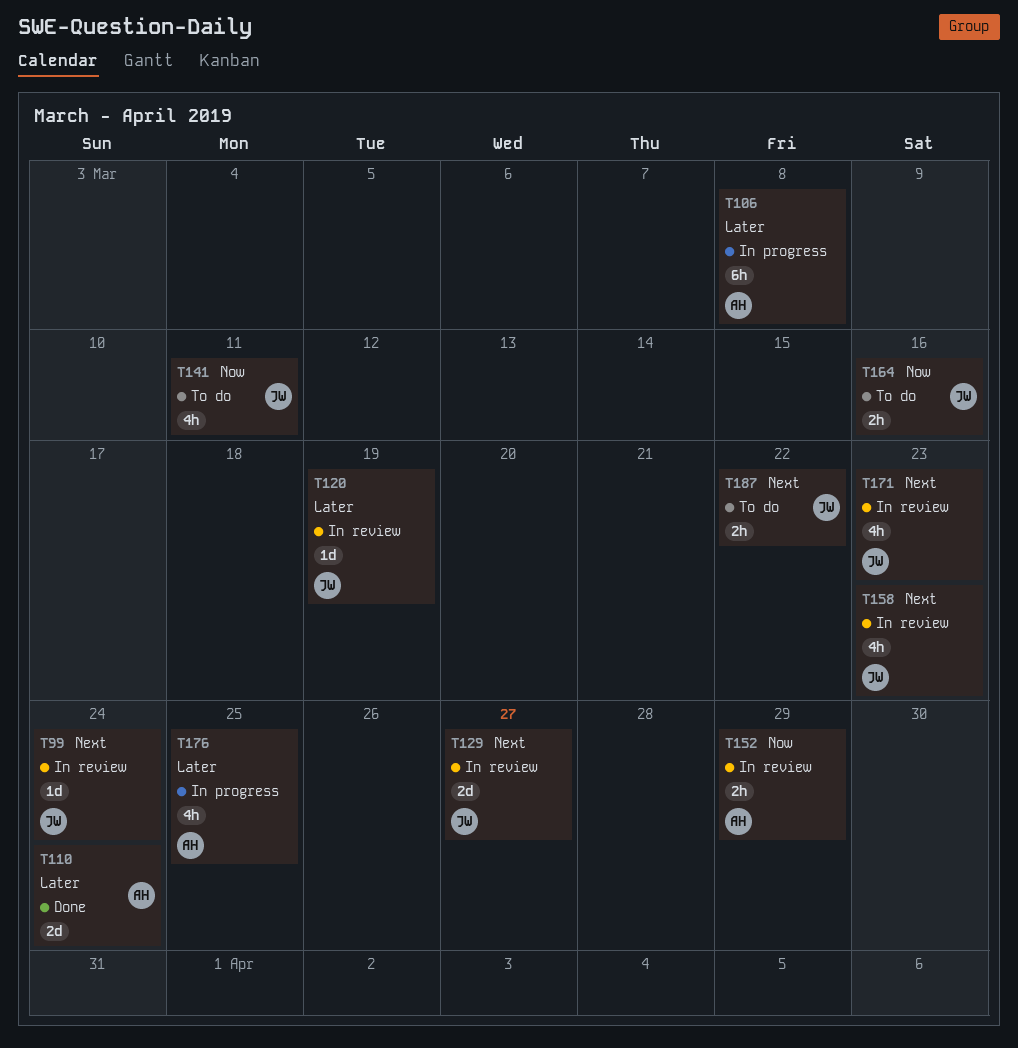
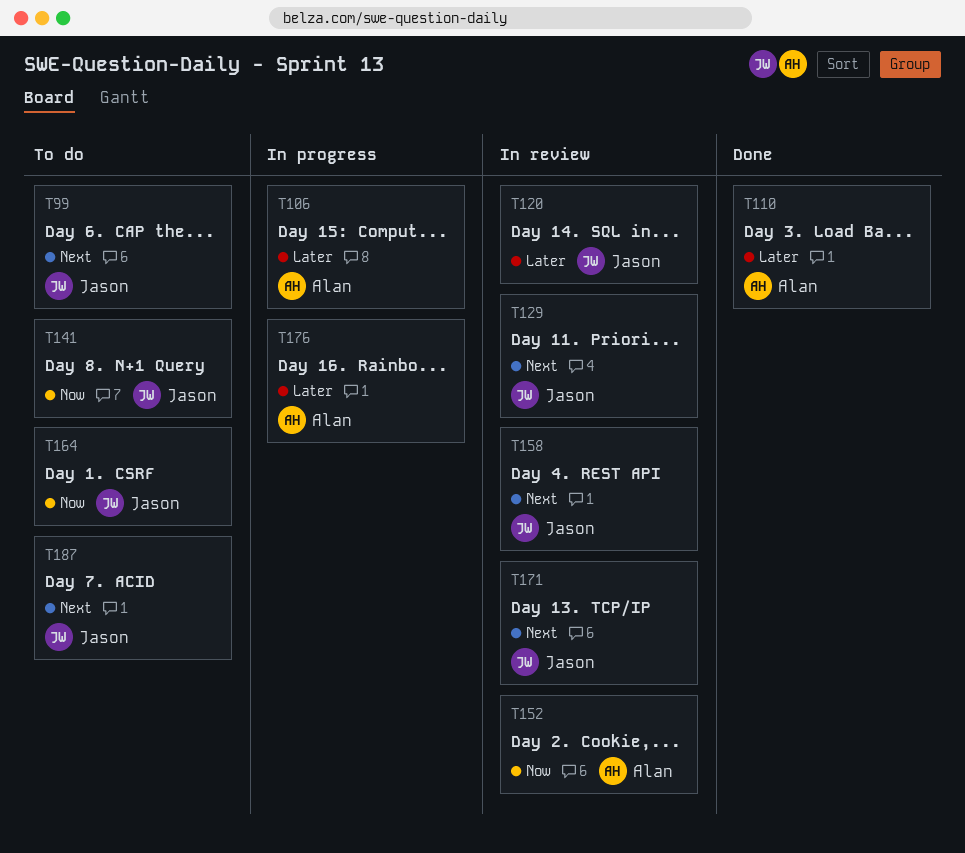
T99, status: In review -> To do

